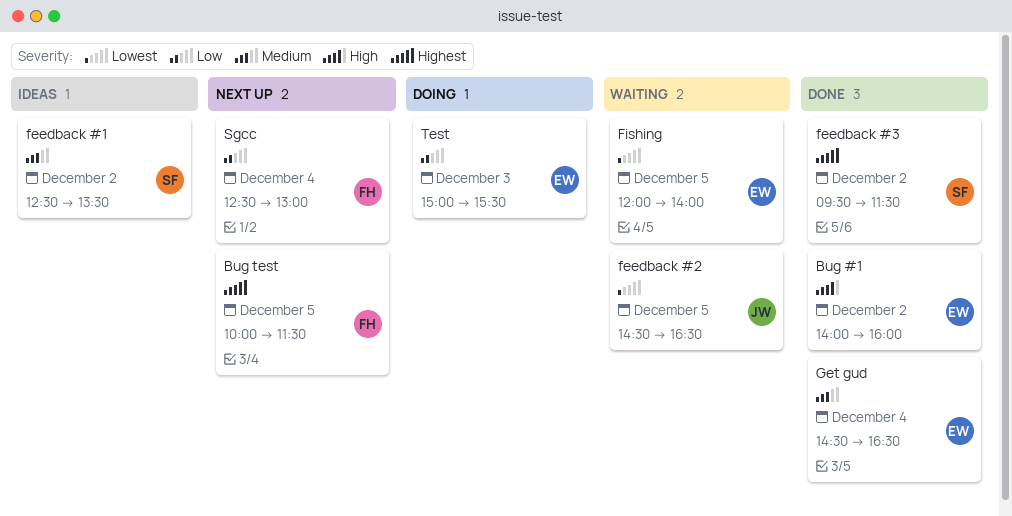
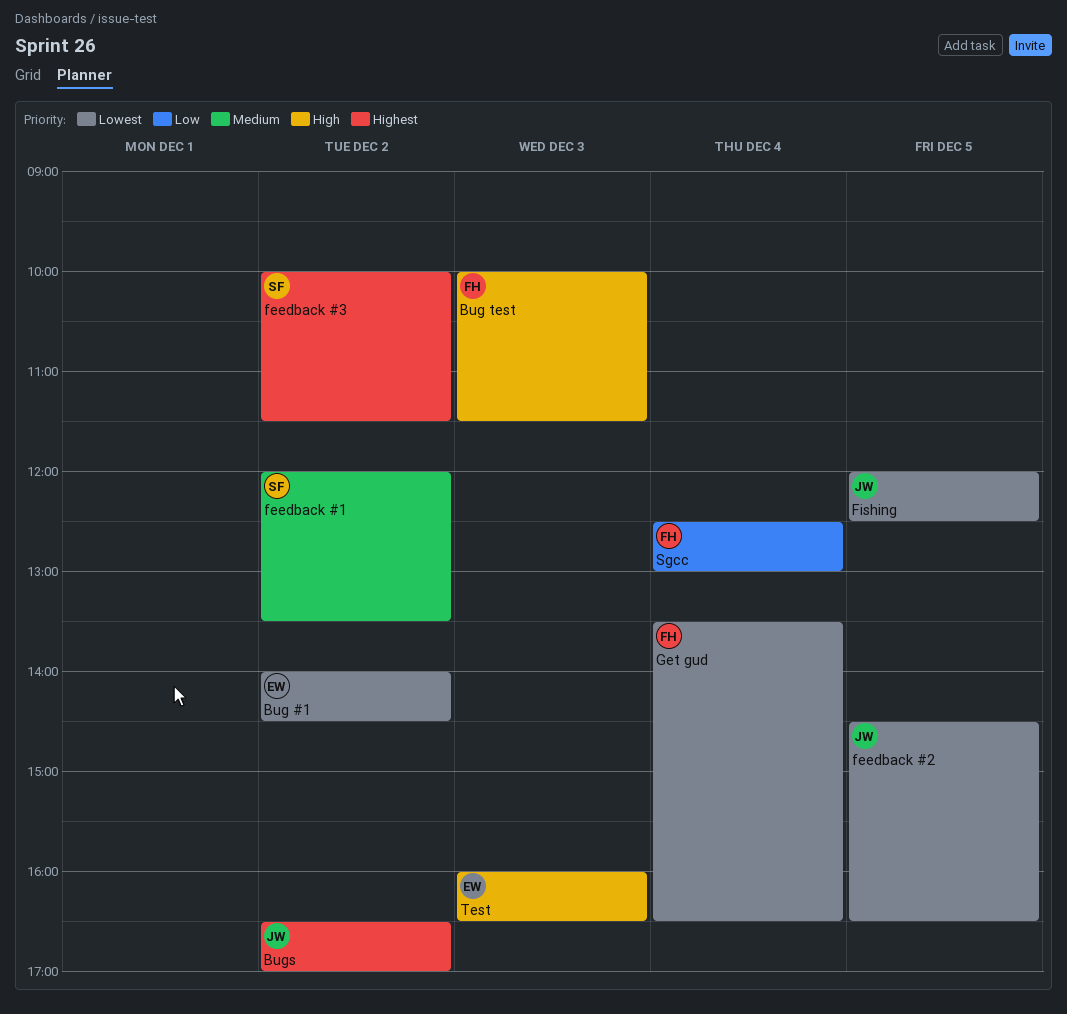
Bug #1, priority: High -> Lowest
Bug #1, ends: 16:00 -> 14:30
Bug test, priority: Highest -> High
Bug test, day: Dec 5 -> Dec 3
Bugs: none -> present
feedback #1, begins: 12:30 -> 12:00
feedback #3, begins: 09:30 -> 10:00
Fishing, owner: EW -> JW
Fishing, ends: 14:00 -> 12:30
Get gud, owner: EW -> FH
Get gud, priority: Medium -> Lowest
Get gud, begins: 14:30 -> 13:30
Test, priority: Low -> High
Test, begins: 15:00 -> 16:00
Test, ends: 15:30 -> 16:30

